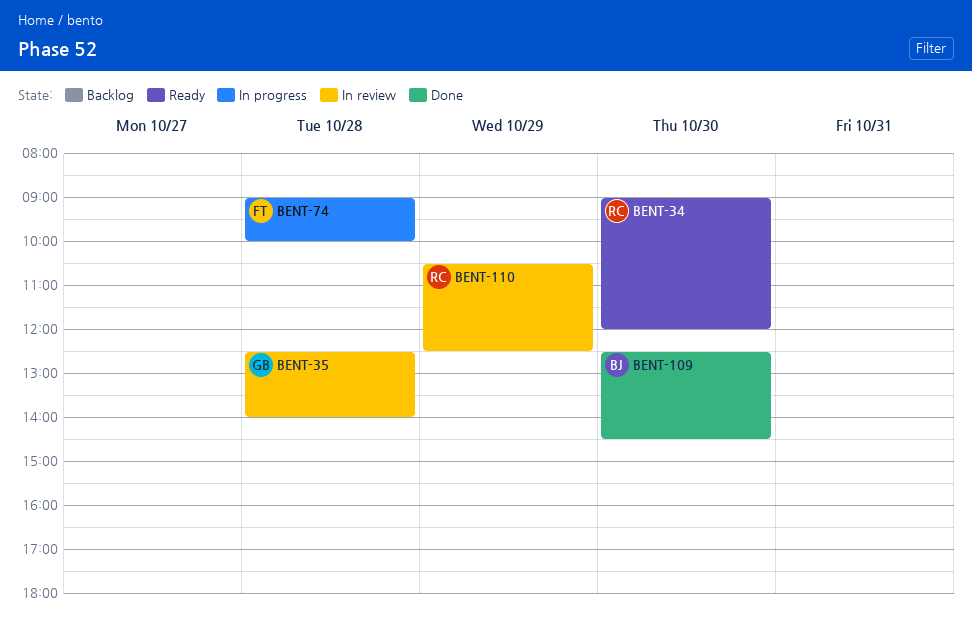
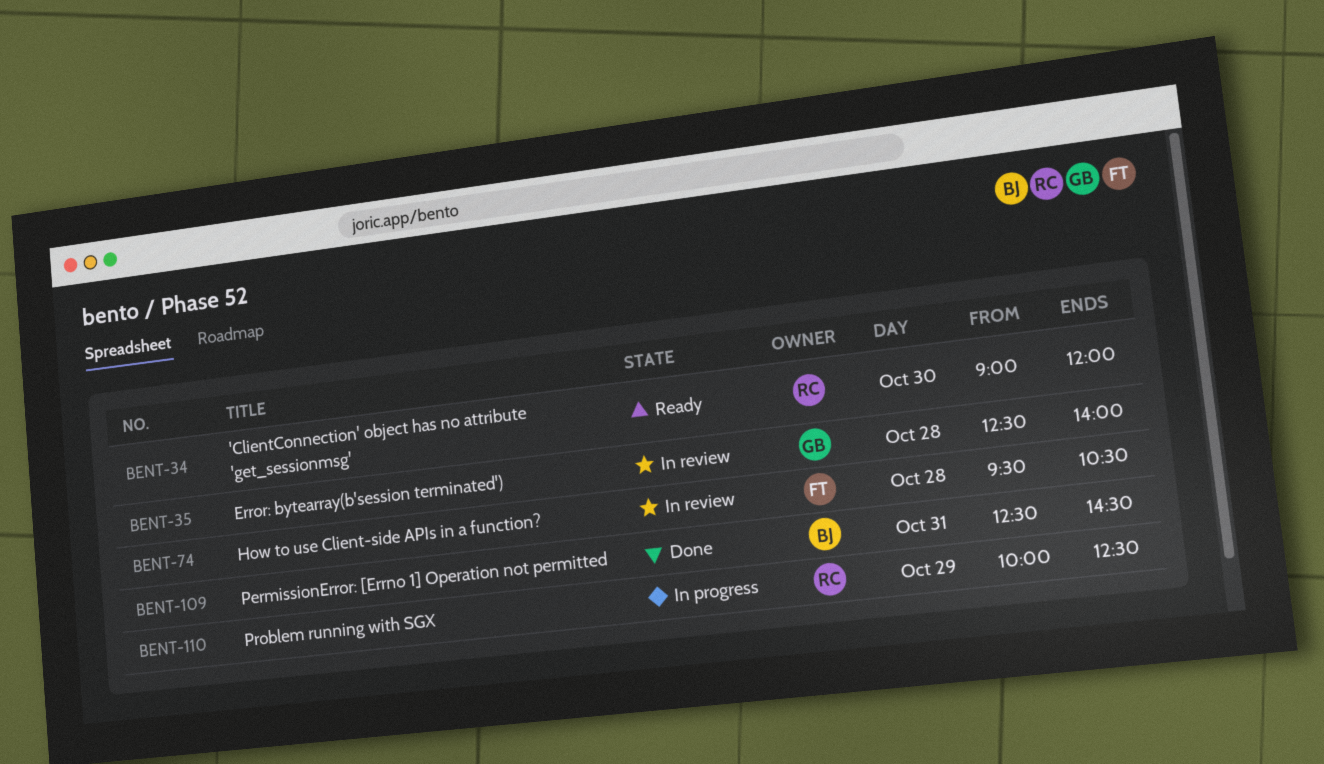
BENT-74, status: In progress -> In review
BENT-74, begins: 09:00 -> 09:30
BENT-74, ends: 10:00 -> 10:30
BENT-109, day: Oct 30 -> Oct 31
BENT-110, status: In review -> In progress
BENT-110, begins: 10:30 -> 10:00

